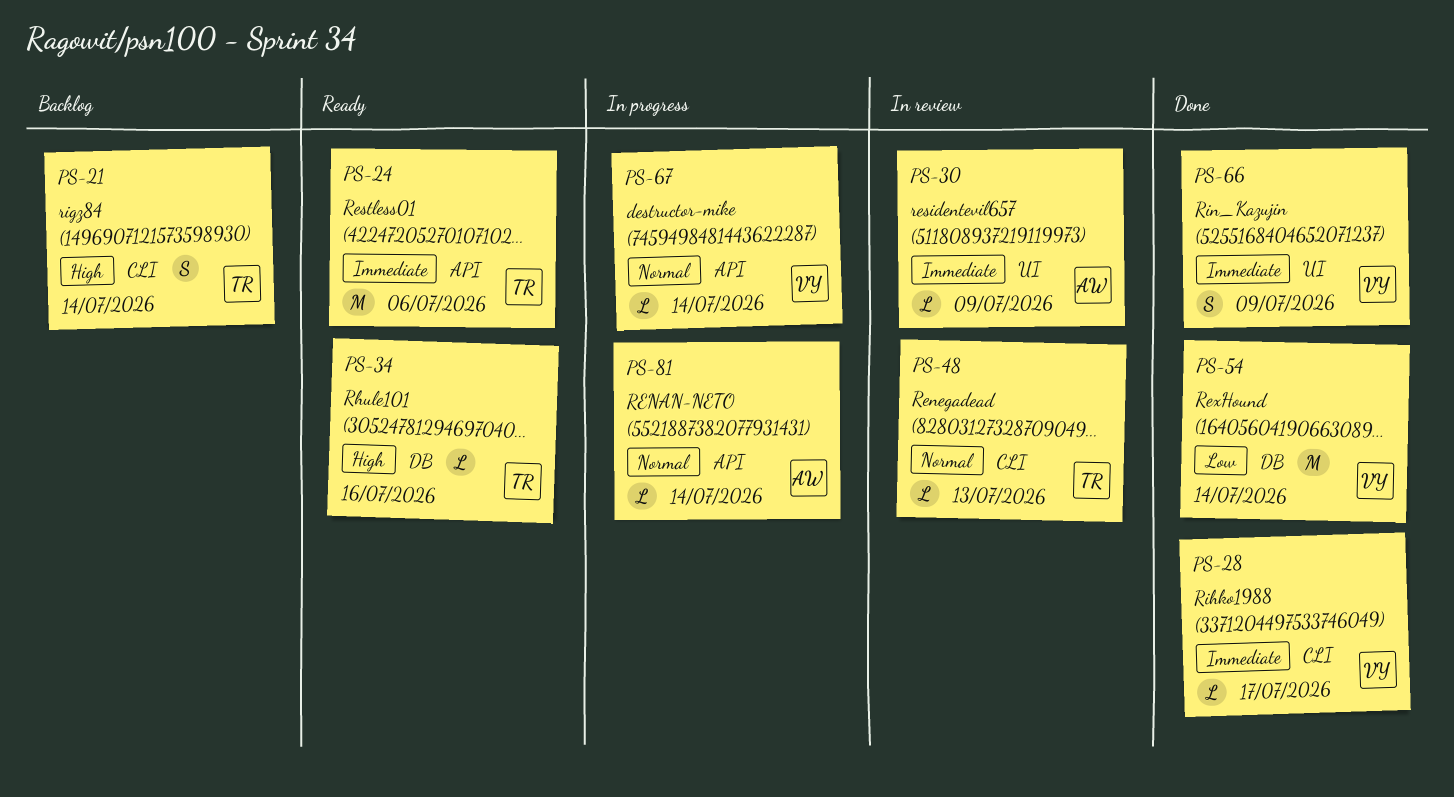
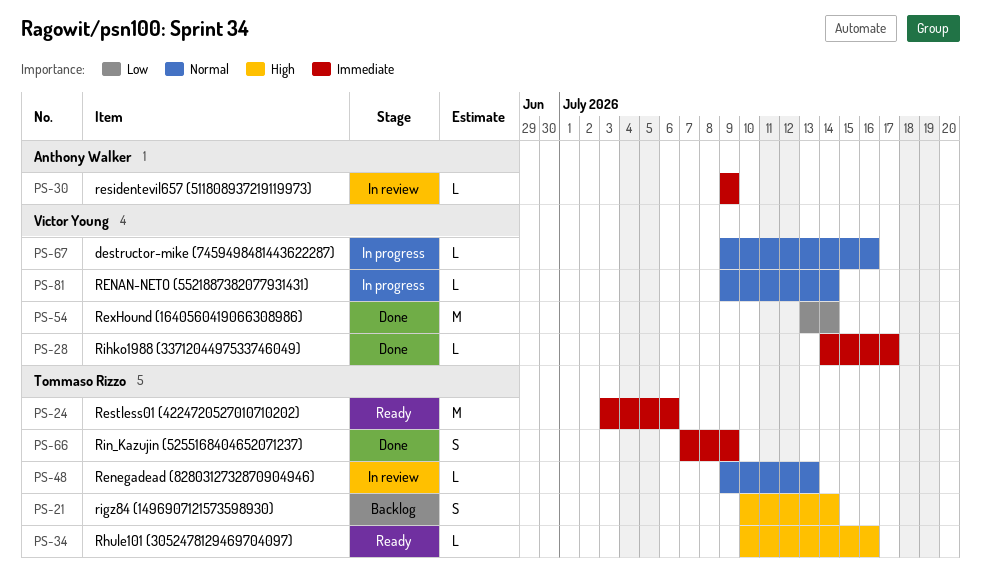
PS-66, owner: Victor Young -> Tommaso Rizzo
PS-67, due: Jul 14 -> Jul 16
PS-81, owner: Anthony Walker -> Victor Young

